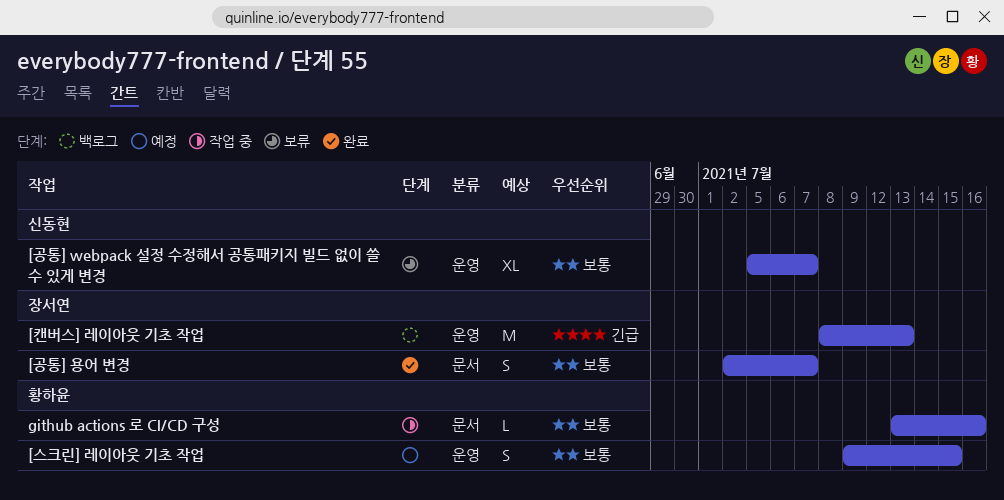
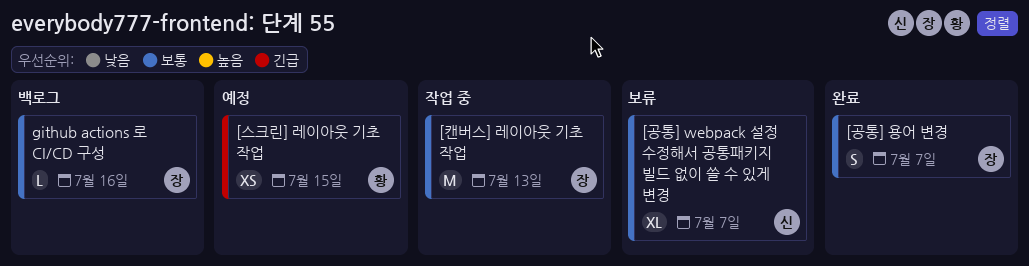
[스크린] 레이아웃 기초 작업, priority: 보통 -> 긴급
[스크린] 레이아웃 기초 작업, estimate: S -> XS
[캔버스] 레이아웃 기초 작업, status: 백로그 -> 작업 중
[캔버스] 레이아웃 기초 작업, priority: 긴급 -> 보통
github actions 로 CI/CD 구성, status: 작업 중 -> 백로그
github actions 로 CI/CD 구성, owner: 황하윤 -> 장서연

